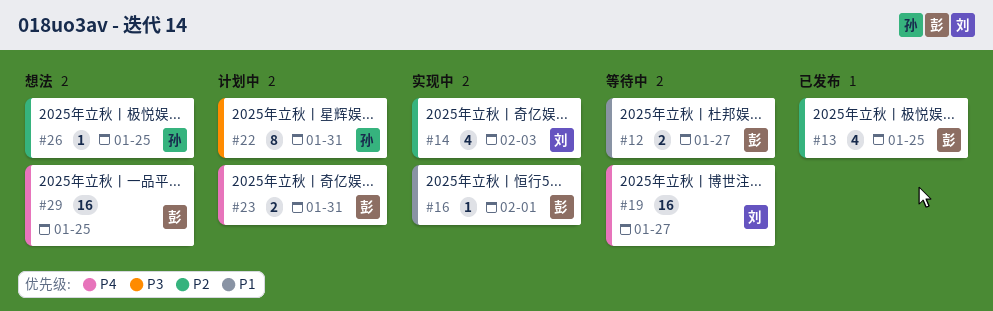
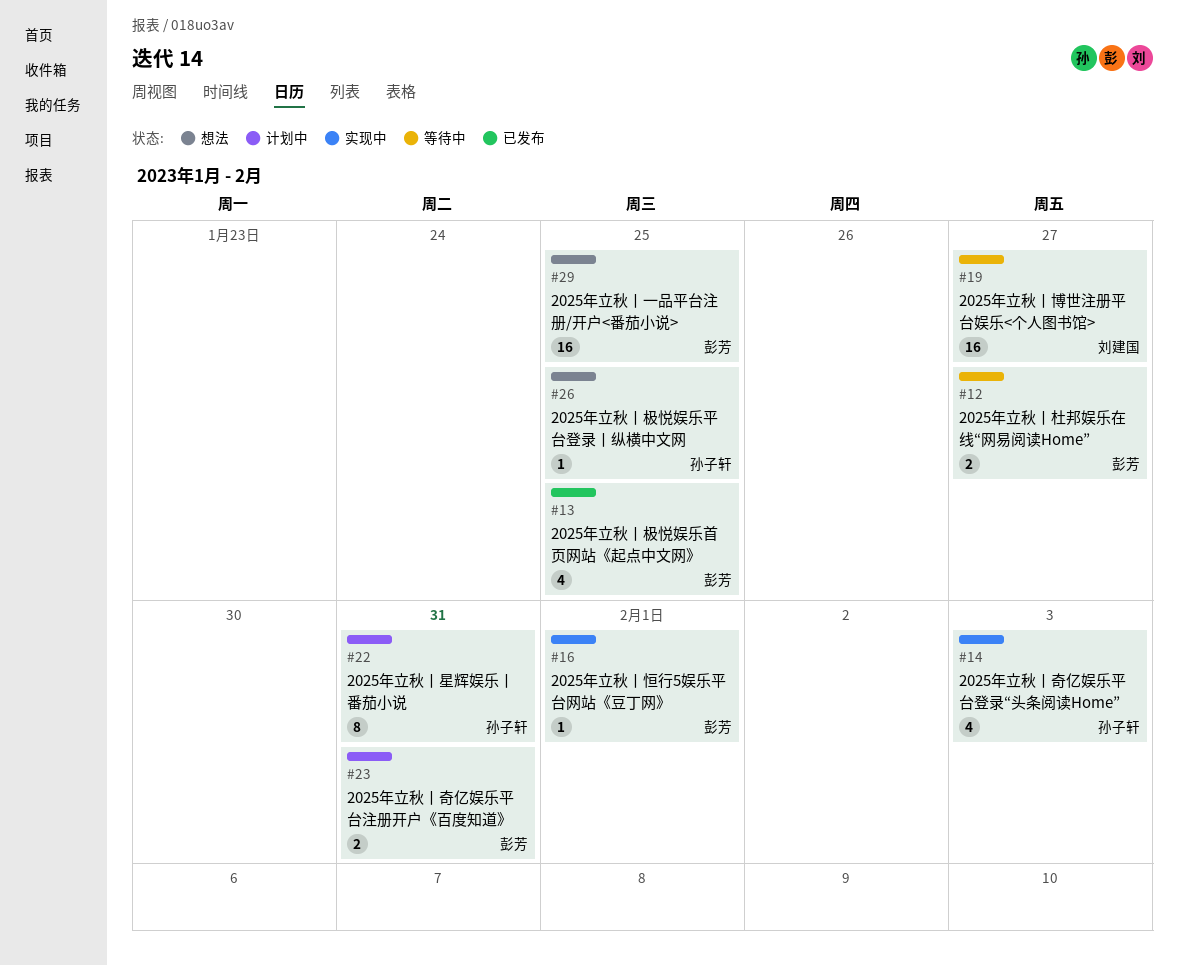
#14, owner: 刘建国 -> 孙子轩

